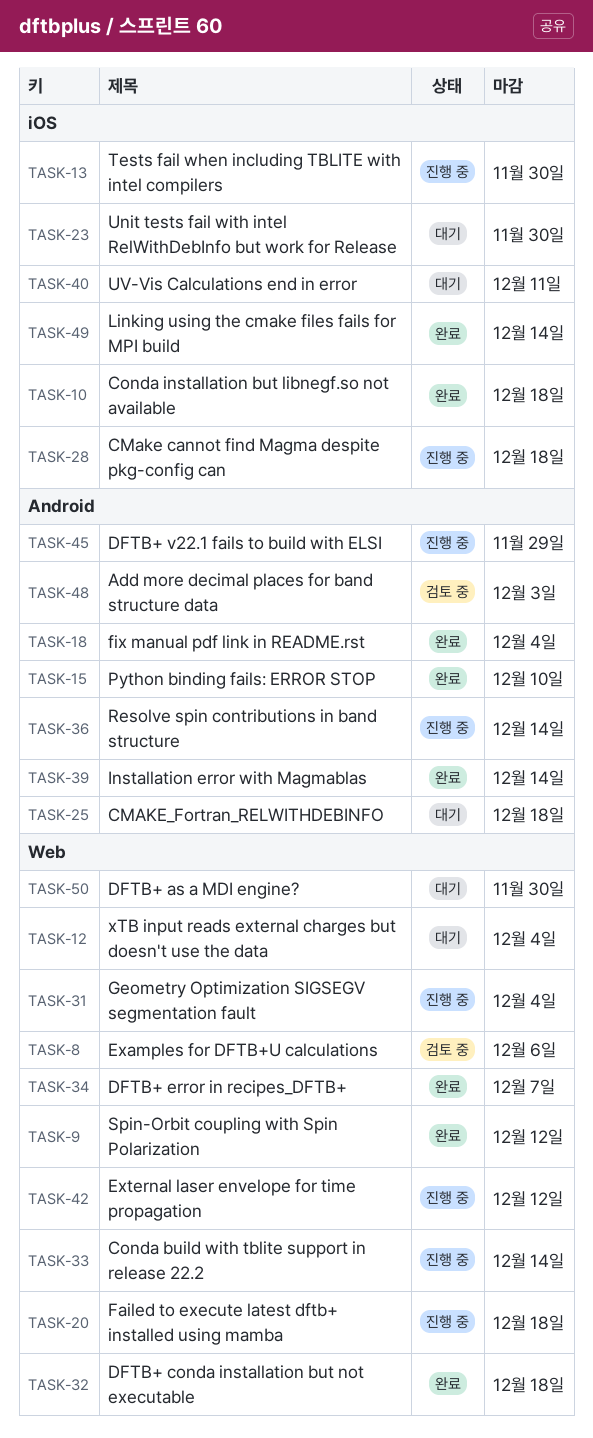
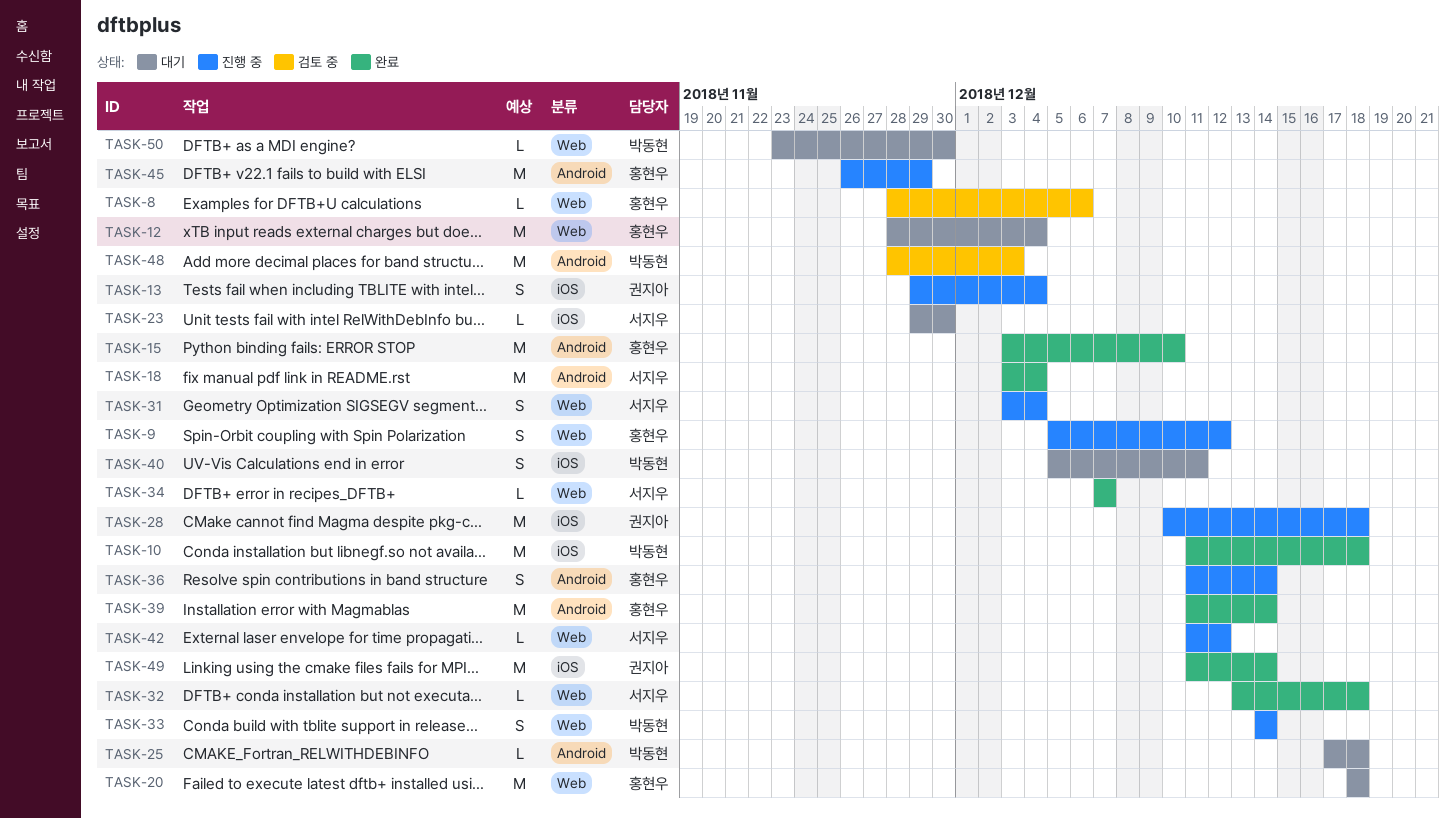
TASK-9, status: 완료 -> 진행 중
TASK-13, due: Nov 30 -> Dec 4
TASK-20, status: 진행 중 -> 대기

